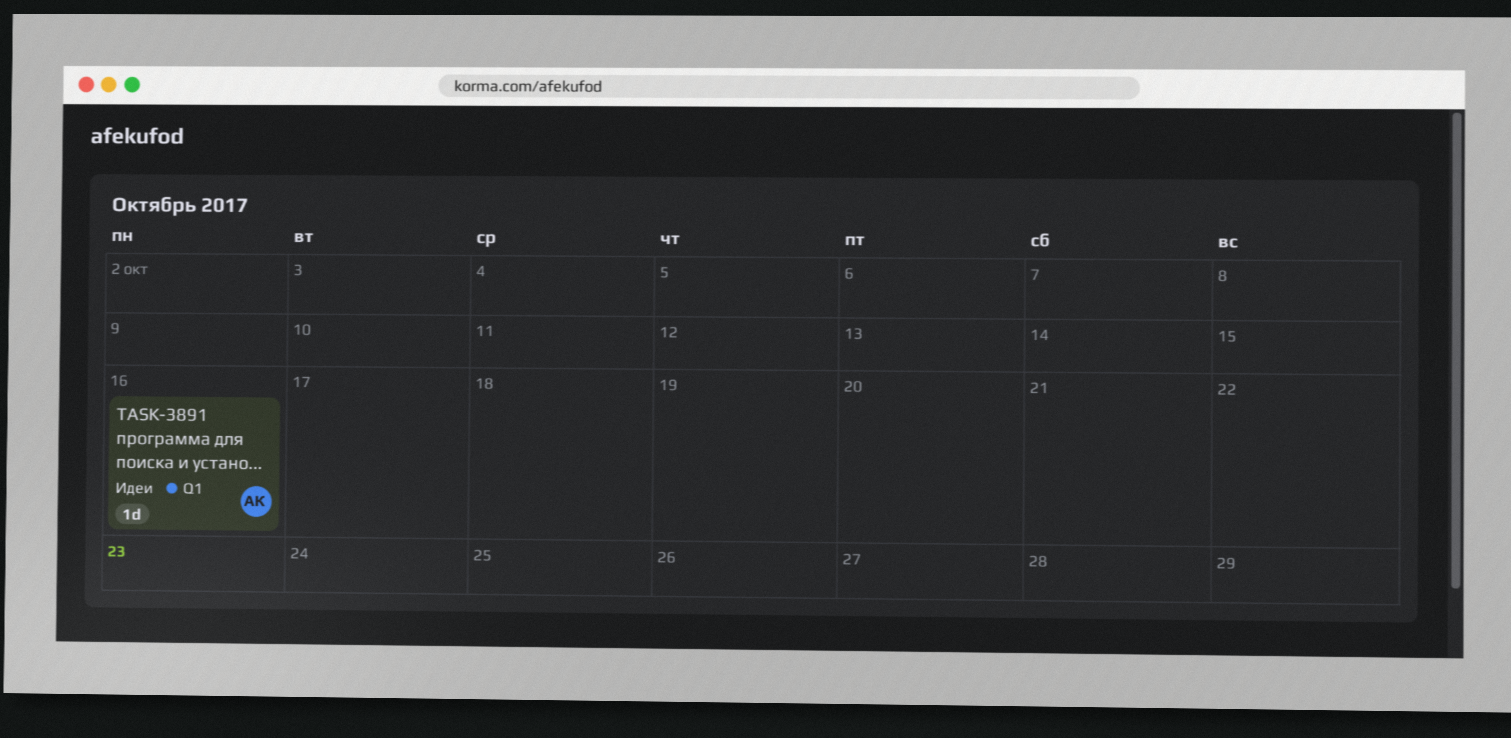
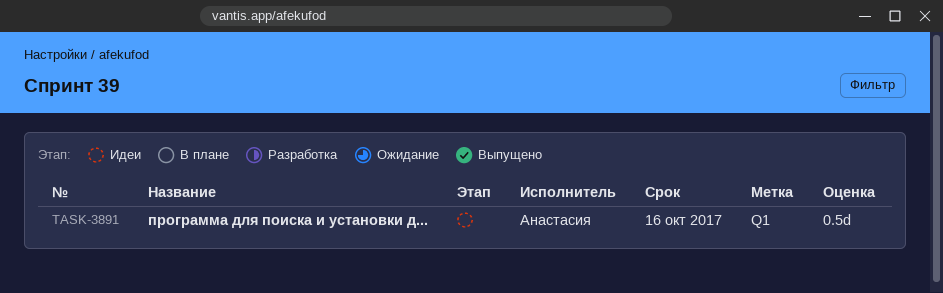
TASK-3891, estimate: 1d -> 0.5d

